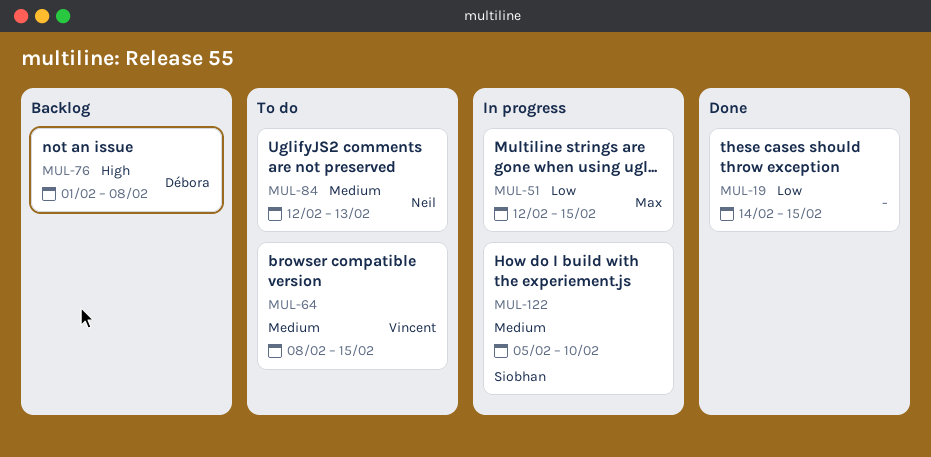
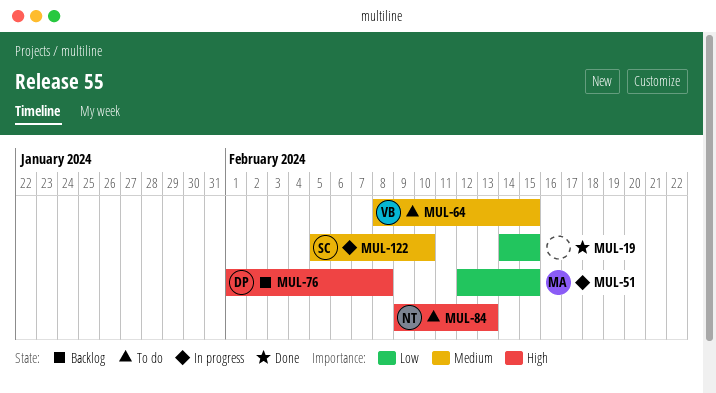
MUL-84, priority: Medium -> High
MUL-84, start: Feb 12 -> Feb 9

